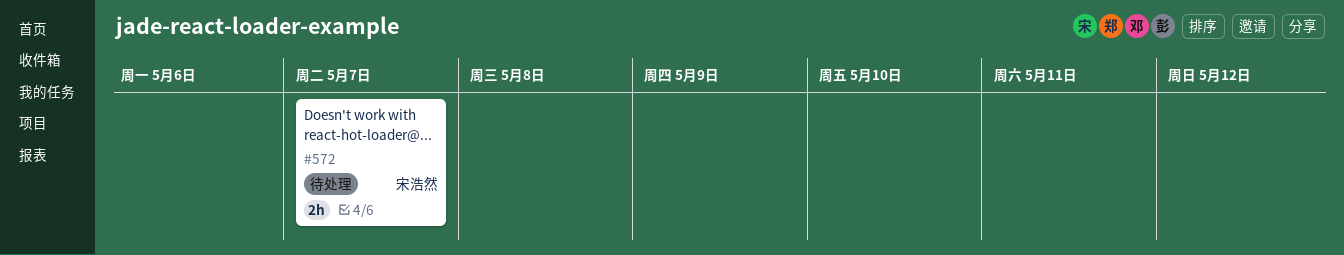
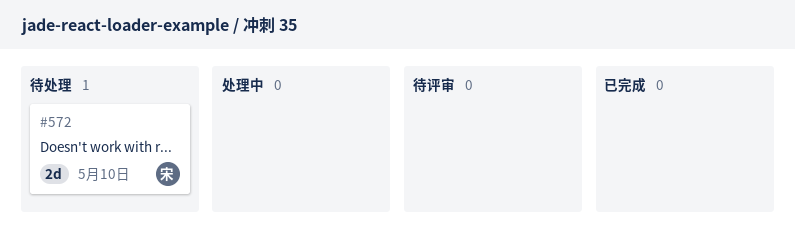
#572, estimate: 2h -> 2d
#572, due: May 7 -> May 10

